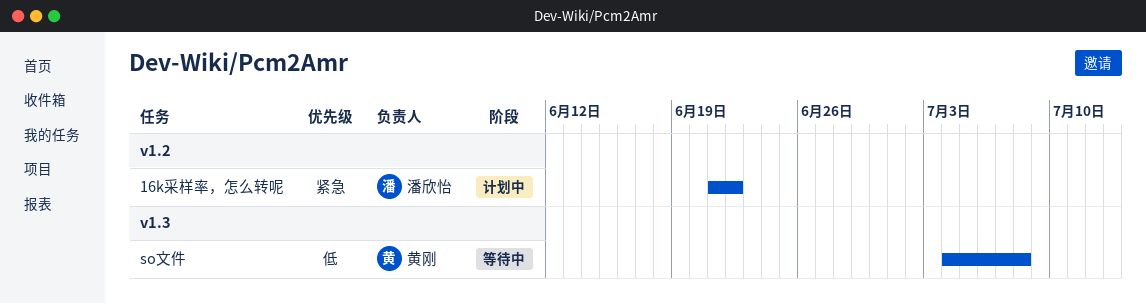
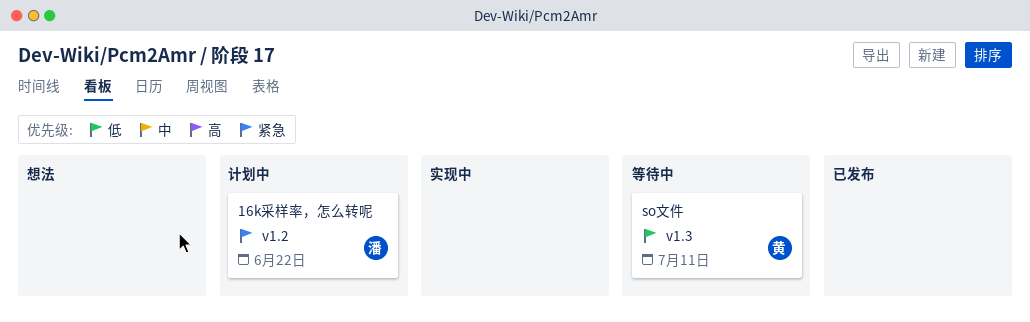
so文件, due: Jul 8 -> Jul 11

